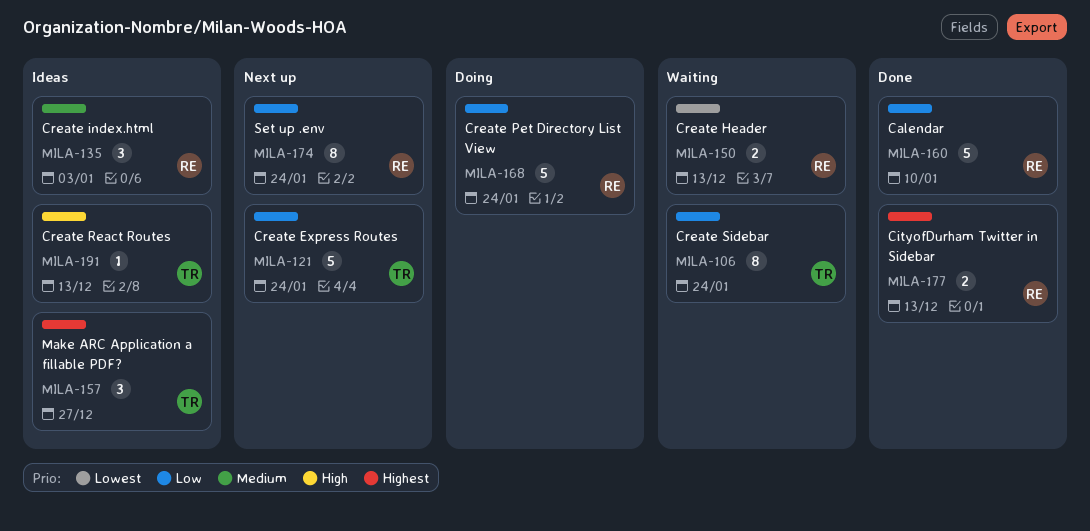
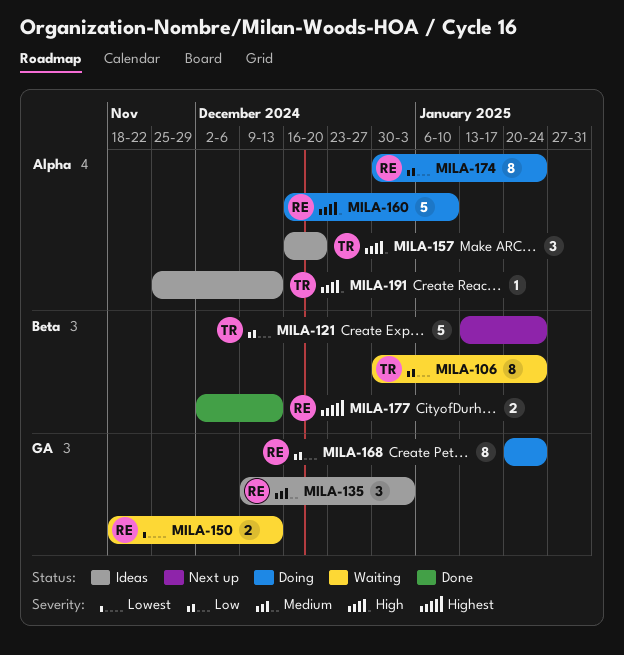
MILA-157, priority: Highest -> High
MILA-157, due: Dec 27 -> Dec 20
MILA-160, status: Done -> Doing
MILA-160, priority: Low -> High
MILA-168, estimate: 5 -> 8
MILA-174, status: Next up -> Doing

